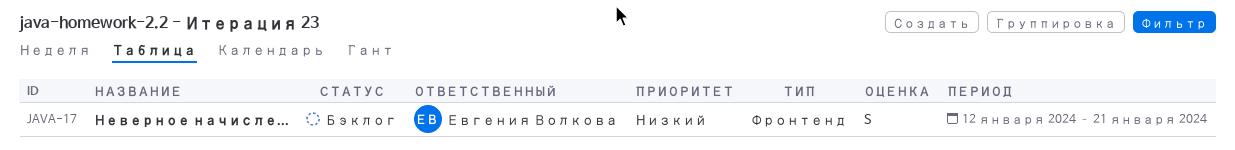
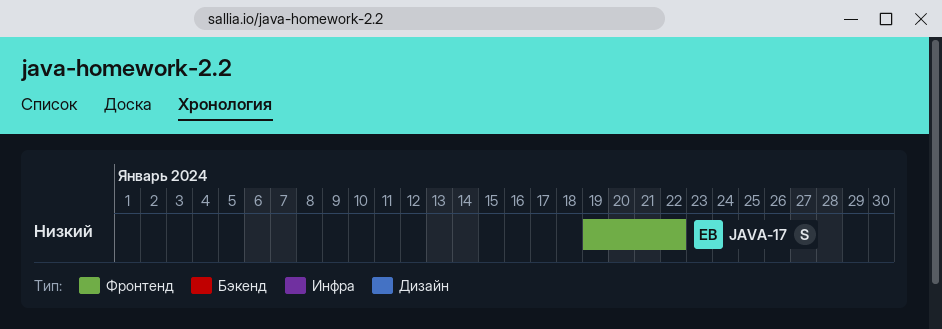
JAVA-17, start: Jan 12 -> Jan 19
JAVA-17, due: Jan 21 -> Jan 22

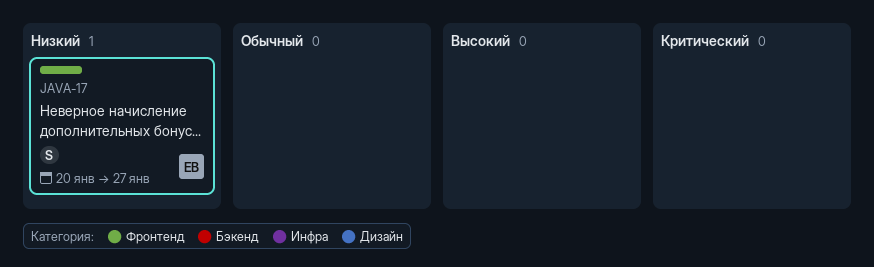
JAVA-17, start: Jan 19 -> Jan 20
JAVA-17, due: Jan 22 -> Jan 27

